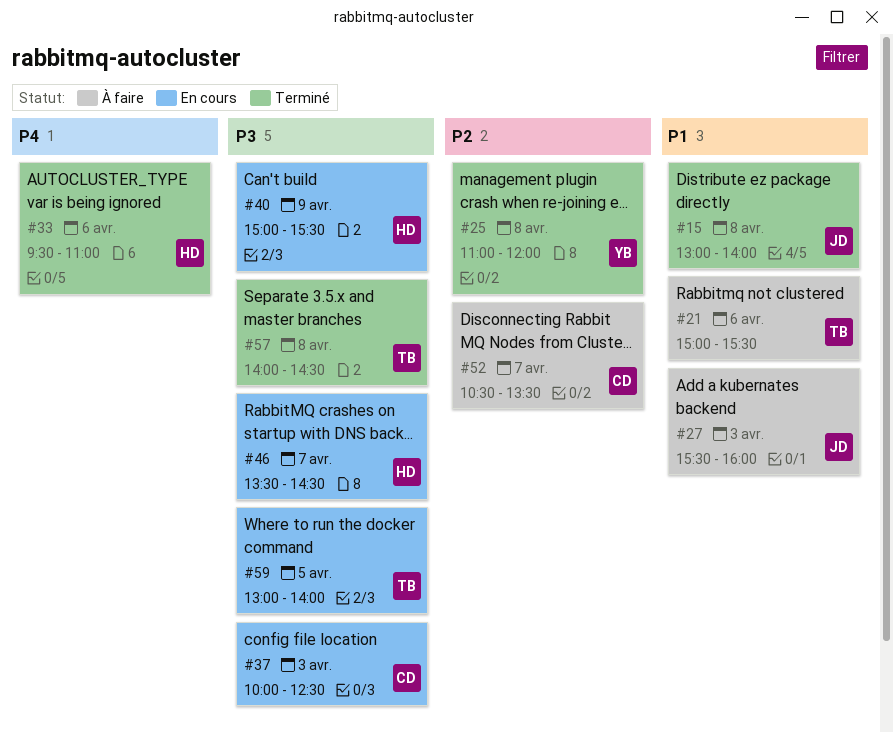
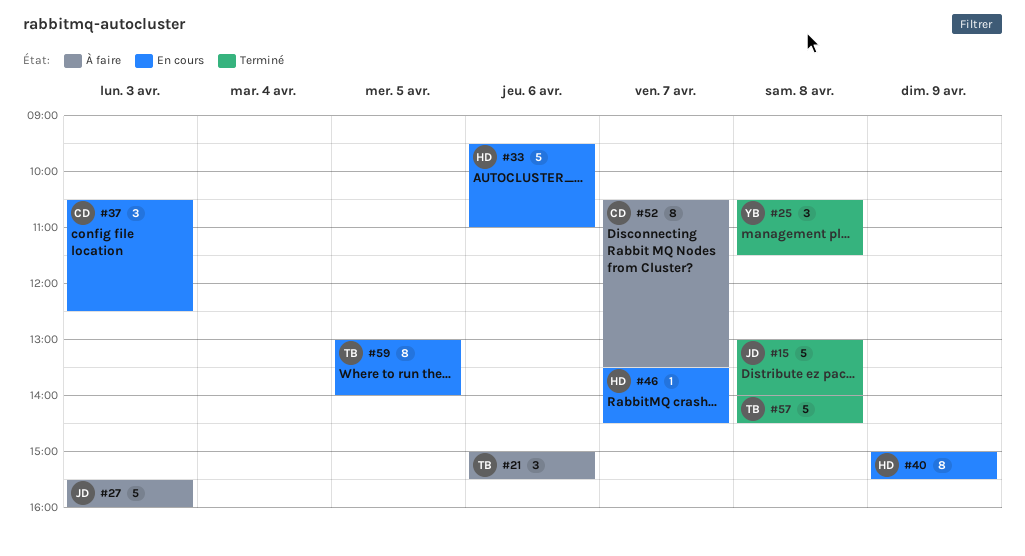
#25, begins: 11:00 -> 10:30
#25, ends: 12:00 -> 11:30
#33, status: Terminé -> En cours
#37, begins: 10:00 -> 10:30

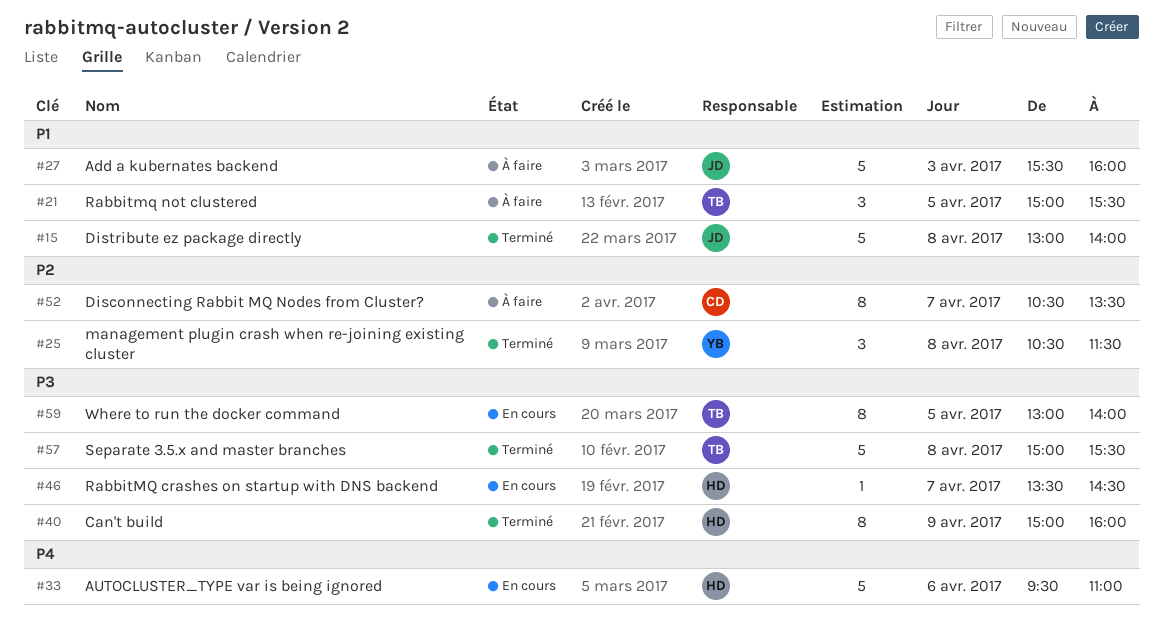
#21, day: Apr 6 -> Apr 5
#37: present -> none
#40, status: En cours -> Terminé
#40, ends: 15:30 -> 16:00
#57, begins: 14:00 -> 15:00
#57, ends: 14:30 -> 15:30

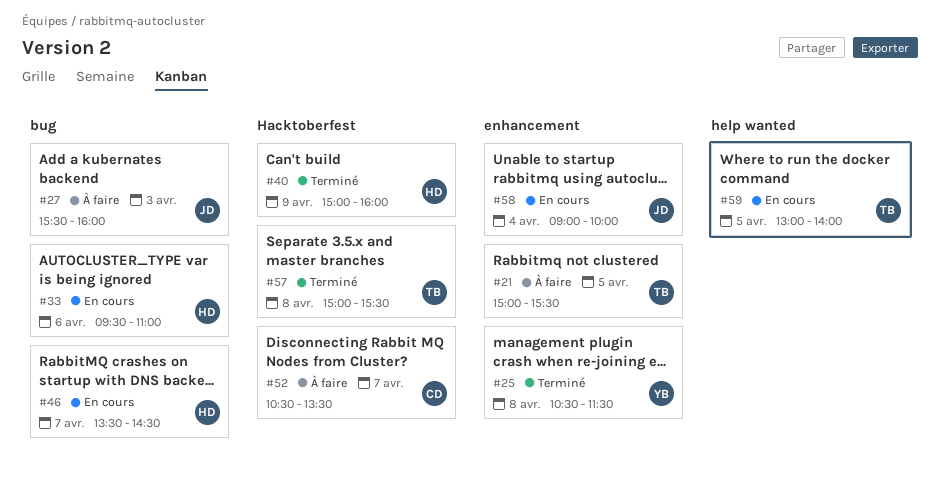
#15: present -> none
#58: none -> present

